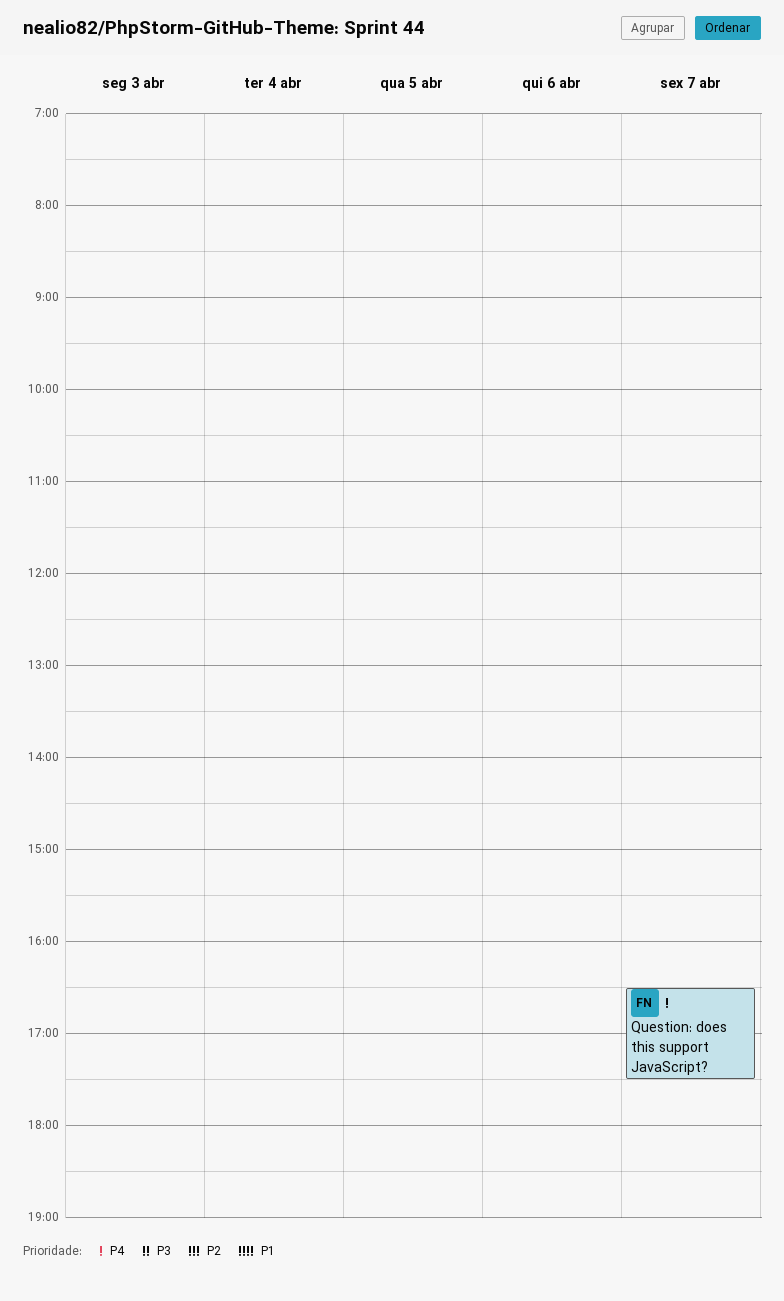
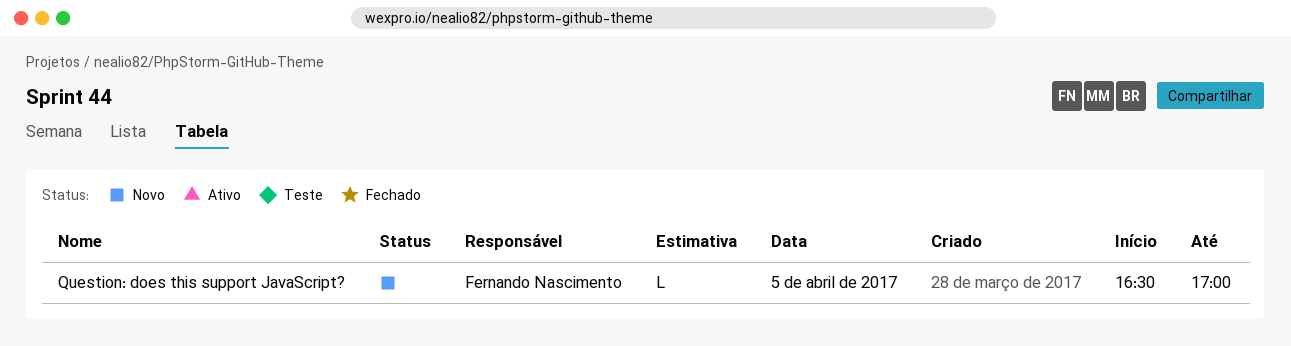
Question: does this support JavaScript?, day: Apr 7 -> Apr 5
Question: does this support JavaScript?, ends: 17:30 -> 17:00

